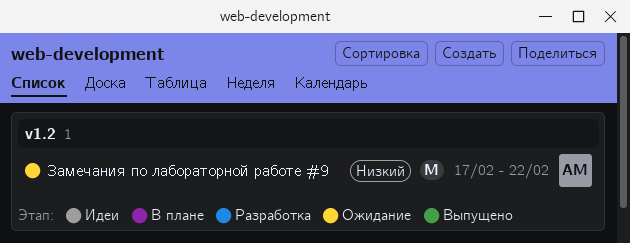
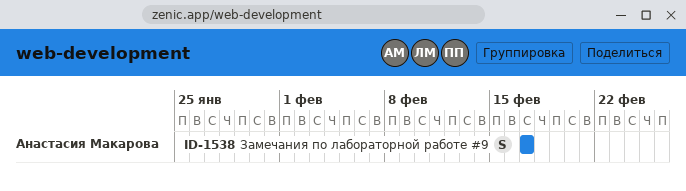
Замечания по лабораторной работе #9, estimate: M -> S
Замечания по лабораторной работе #9, due: Feb 22 -> Feb 17

